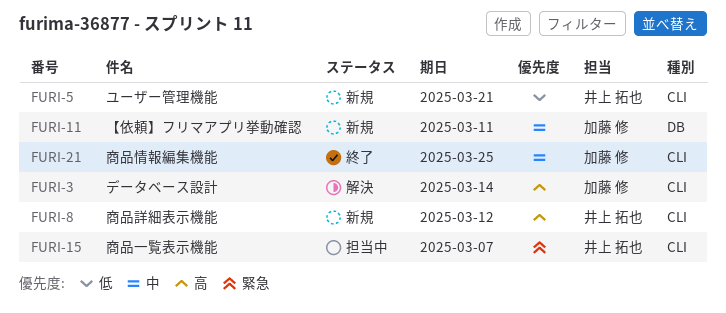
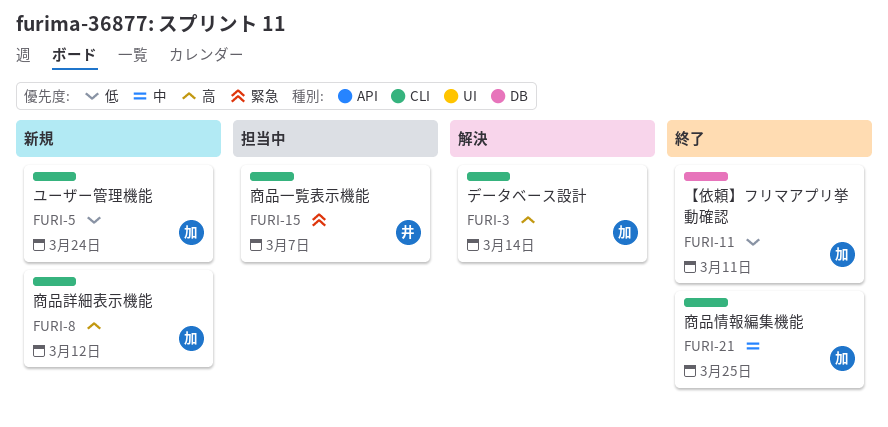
FURI-5, owner: 井上 拓也 -> 加藤 修
FURI-5, due: Mar 21 -> Mar 24
FURI-8, owner: 井上 拓也 -> 加藤 修
FURI-11, status: 新規 -> 終了
FURI-11, priority: 中 -> 低

